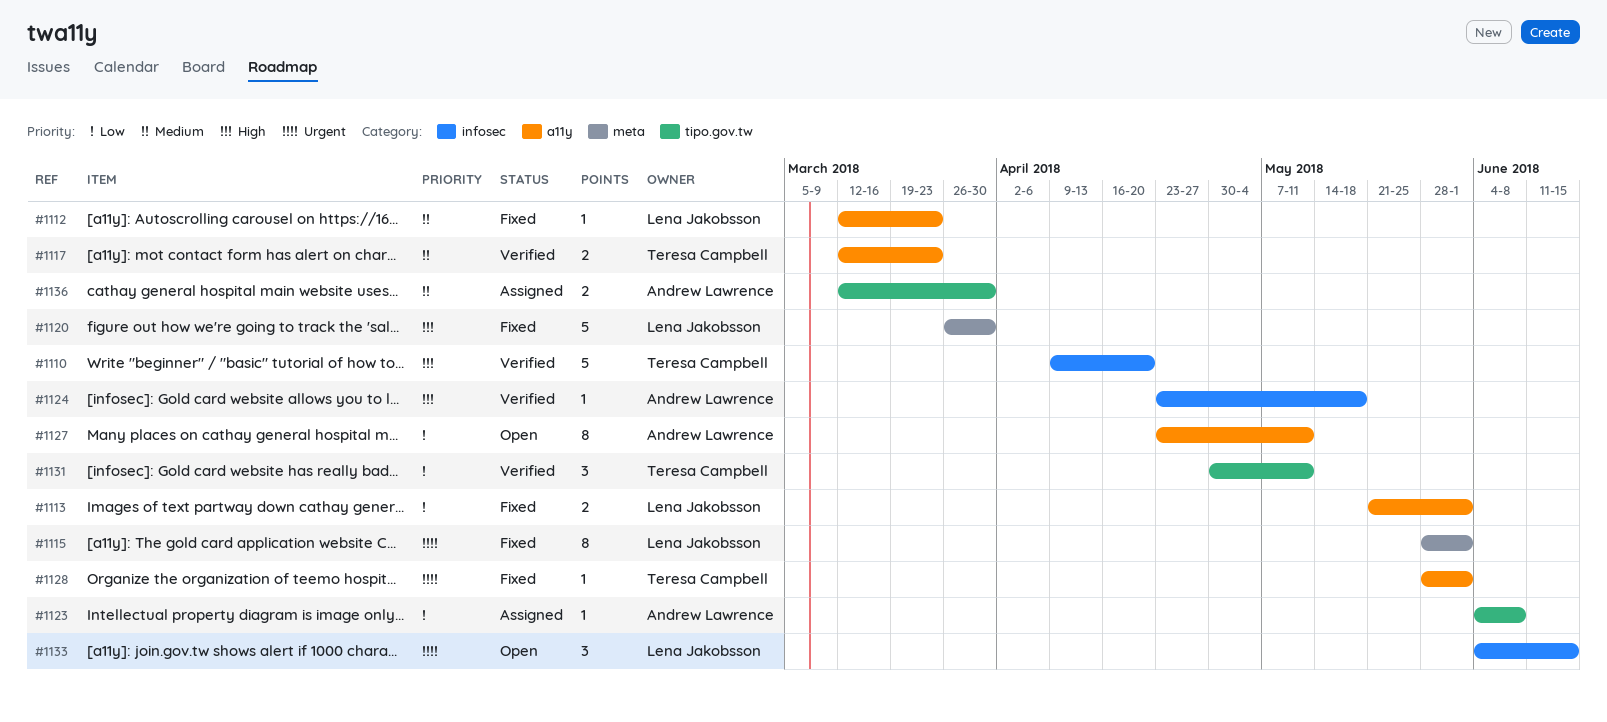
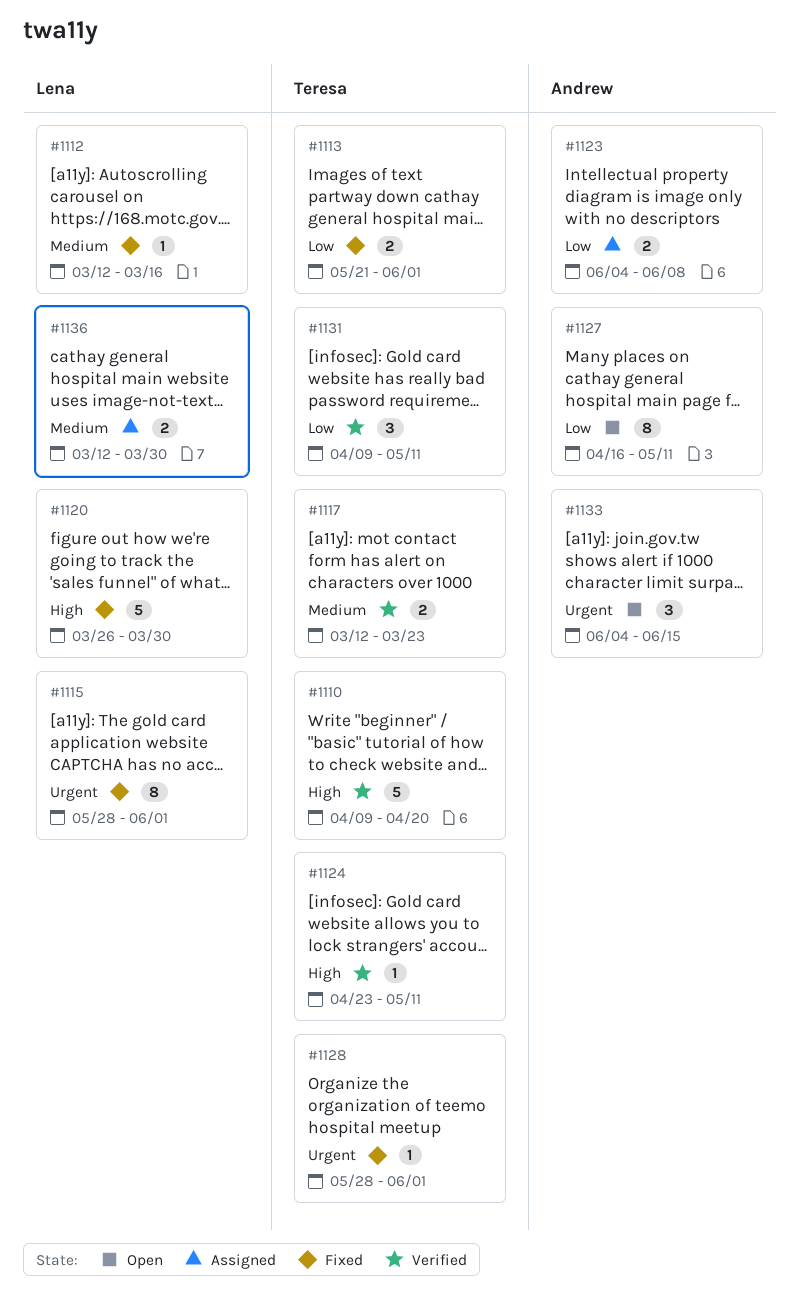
#1112, due: Mar 23 -> Mar 16
#1113, owner: Lena Jakobsson -> Teresa Campbell
#1123, estimate: 1 -> 2
#1124, owner: Andrew Lawrence -> Teresa Campbell
#1124, due: May 18 -> May 11
#1127, start: Apr 23 -> Apr 16
#1131, start: Apr 30 -> Apr 9
#1133, owner: Lena Jakobsson -> Andrew Lawrence
#1136, owner: Andrew Lawrence -> Lena Jakobsson

